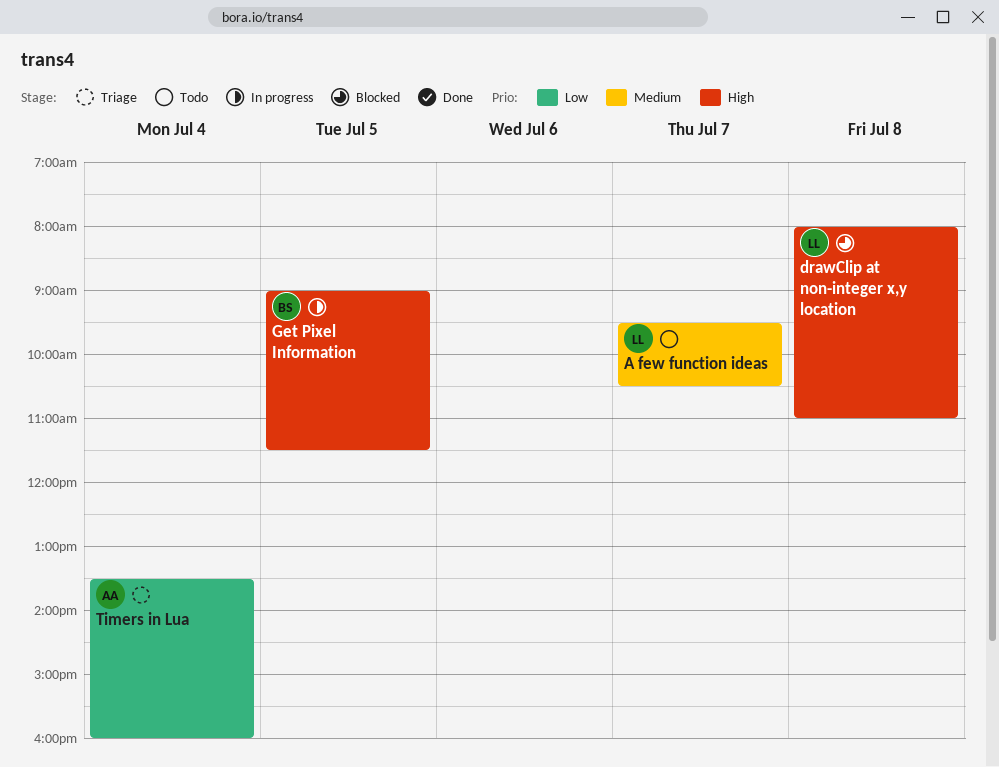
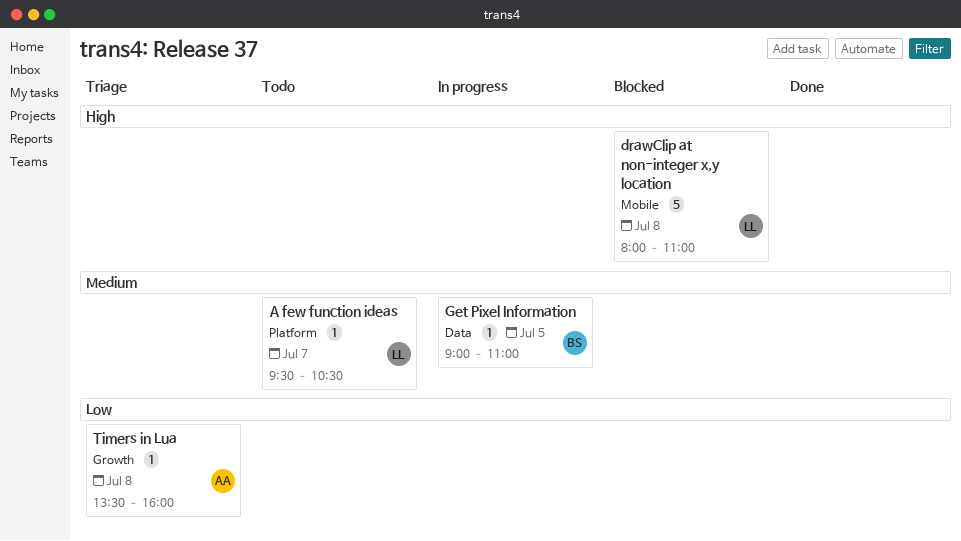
Get Pixel Information, priority: High -> Medium
Get Pixel Information, ends: 11:30 -> 11:00
Timers in Lua, day: Jul 4 -> Jul 8

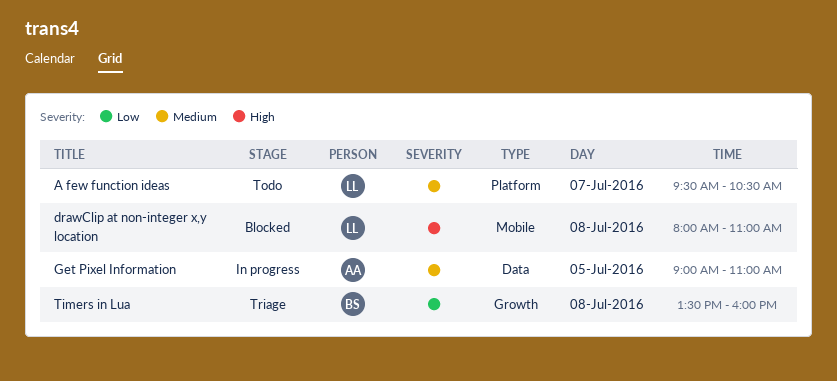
Get Pixel Information, owner: BS -> AA
Timers in Lua, owner: AA -> BS

